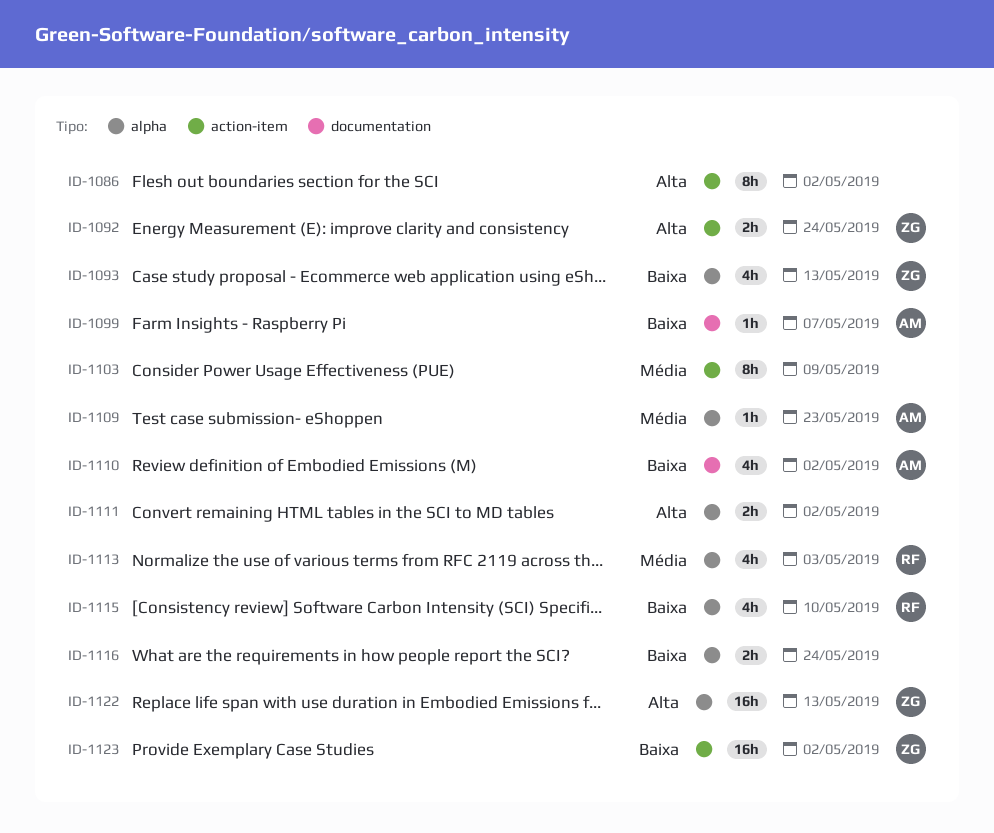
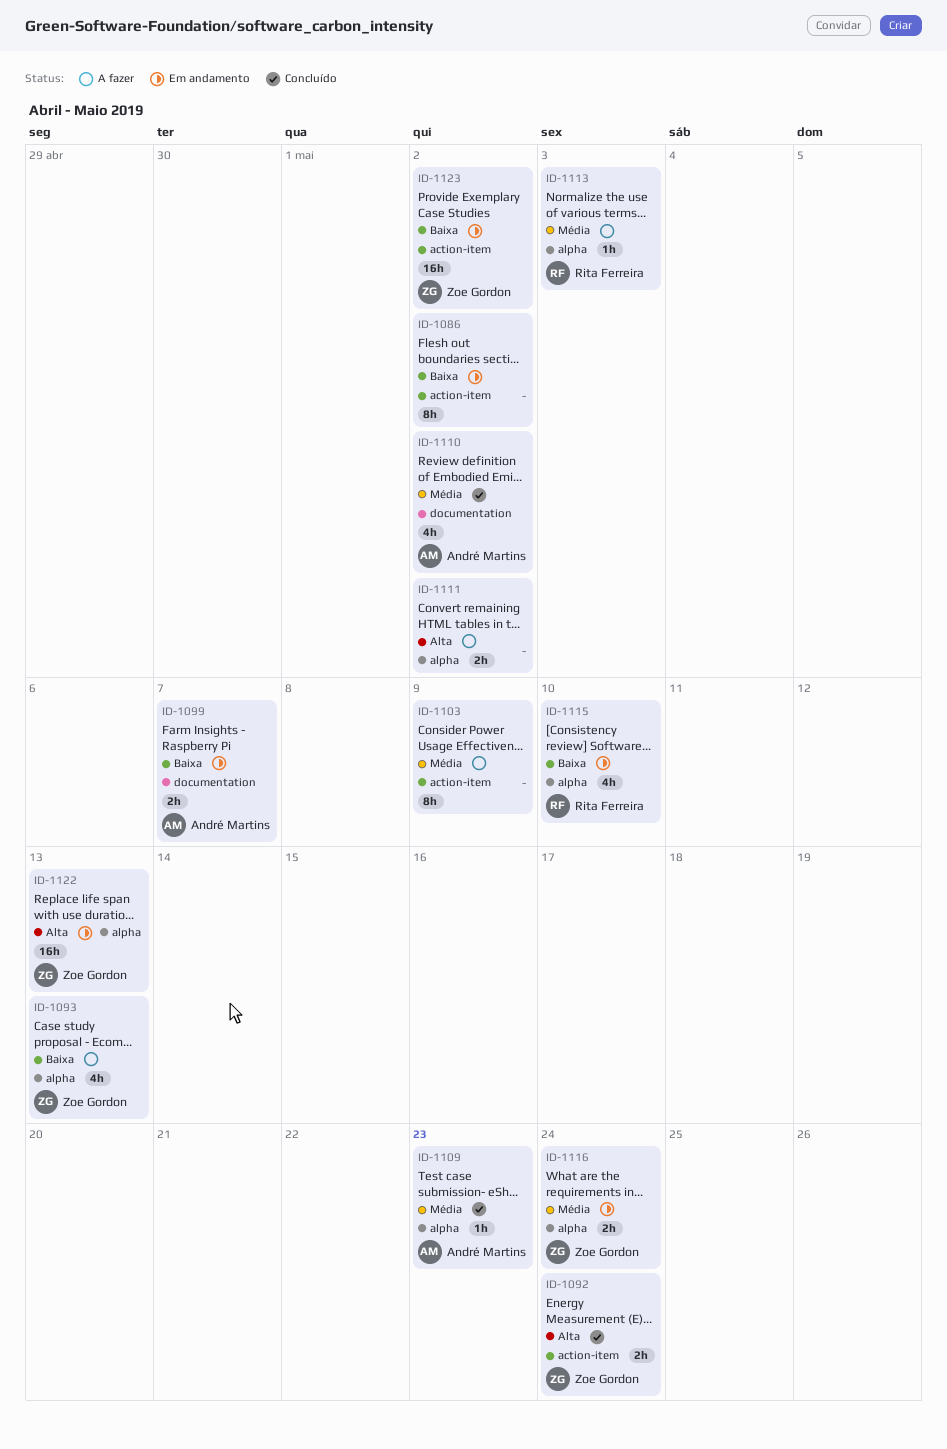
ID-1086, priority: Alta -> Baixa
ID-1099, estimate: 1h -> 2h
ID-1110, priority: Baixa -> Média
ID-1113, estimate: 4h -> 1h
ID-1116, owner: none -> Zoe Gordon
ID-1116, priority: Baixa -> Média

